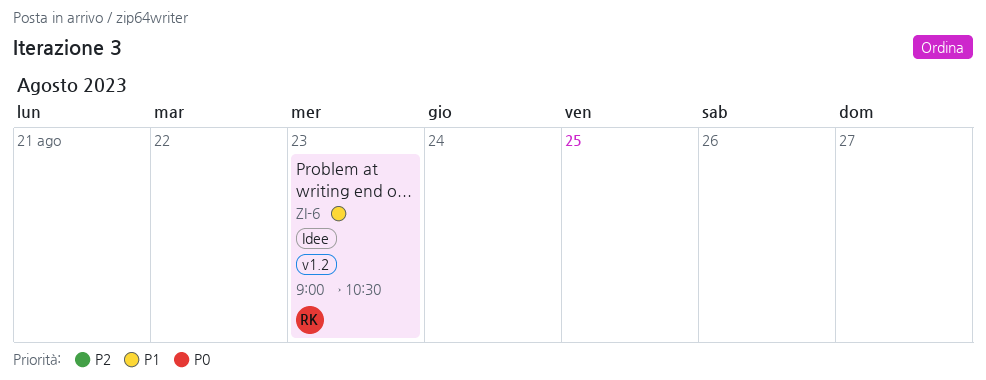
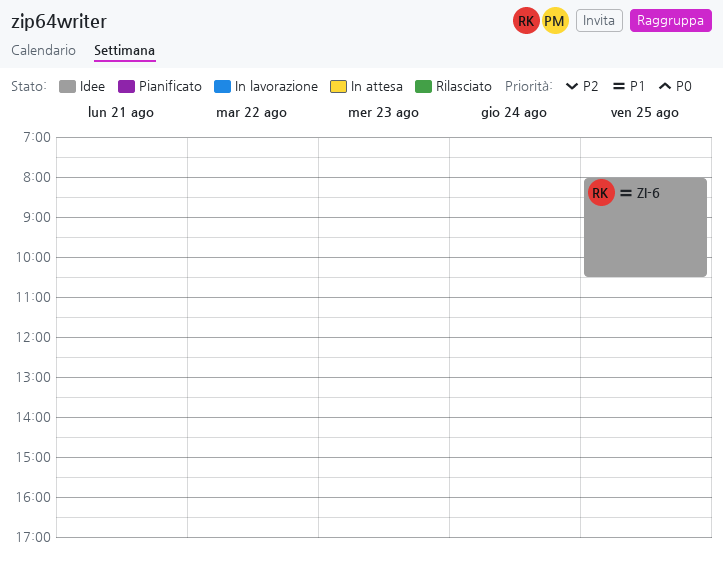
ZI-6, day: Aug 23 -> Aug 25
ZI-6, begins: 09:00 -> 08:00

